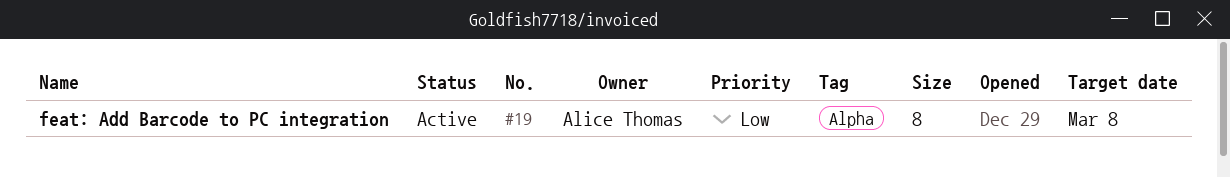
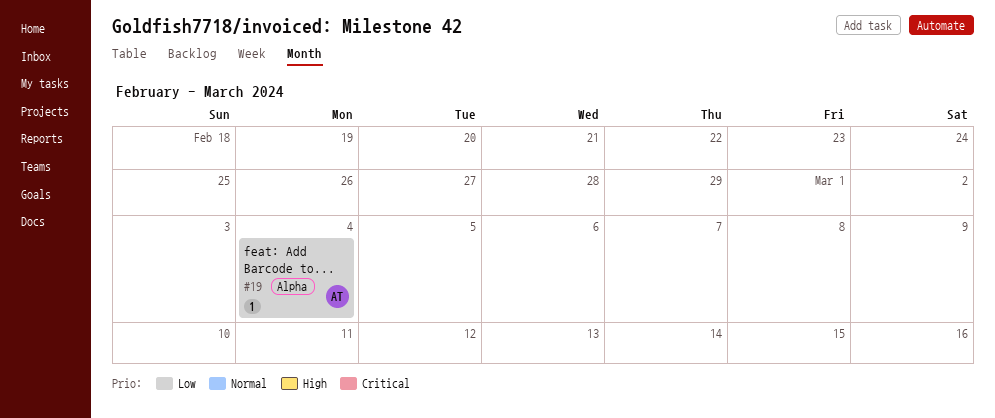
#19, estimate: 8 -> 1
#19, due: Mar 8 -> Mar 4

